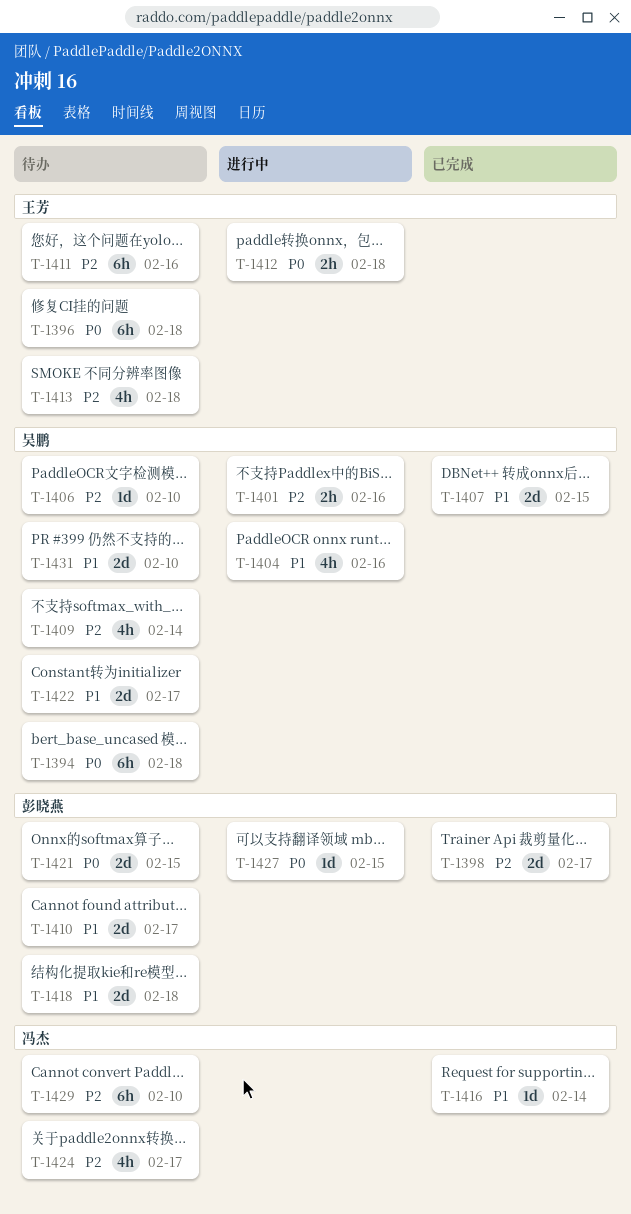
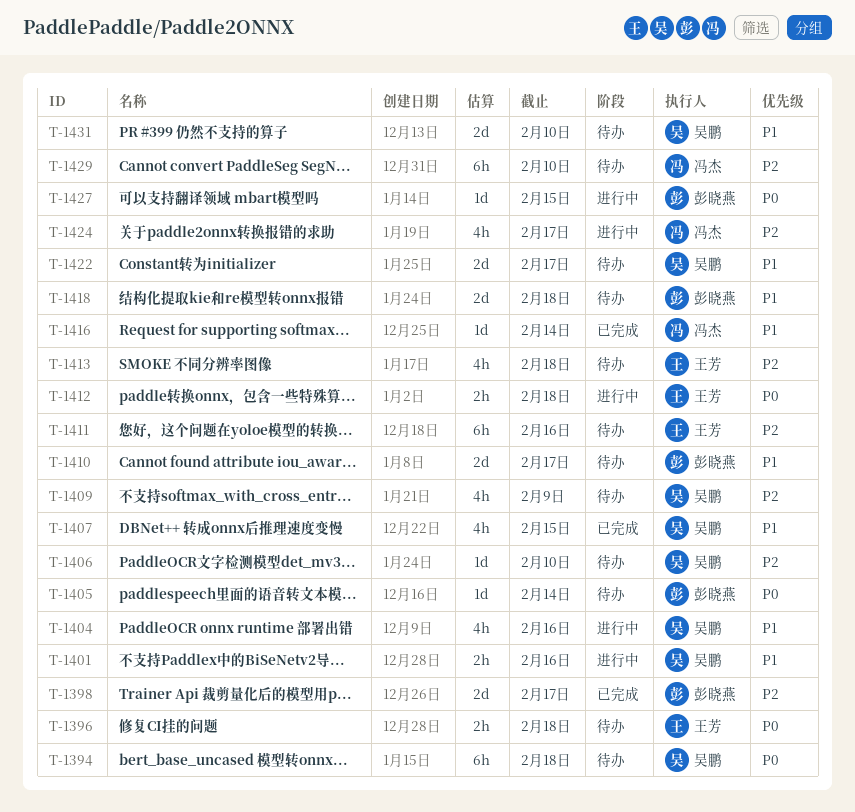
T-1396, estimate: 6h -> 2h
T-1401, priority: P2 -> P1
T-1405: none -> present
T-1407, estimate: 2d -> 4h
T-1409, due: Feb 14 -> Feb 9
T-1421: present -> none
T-1424, status: 待办 -> 进行中

